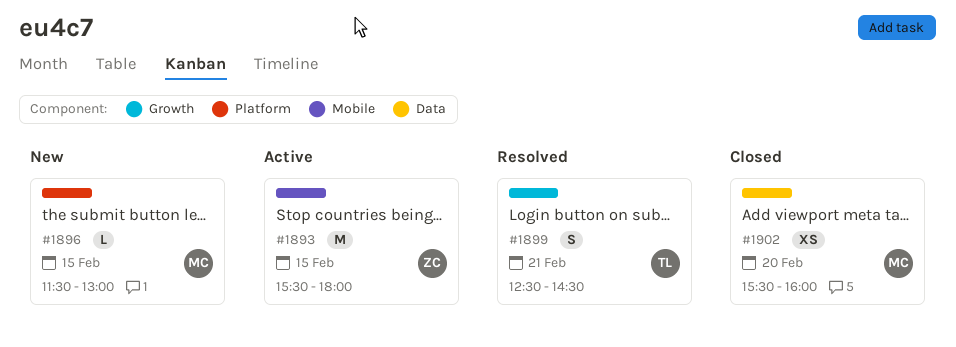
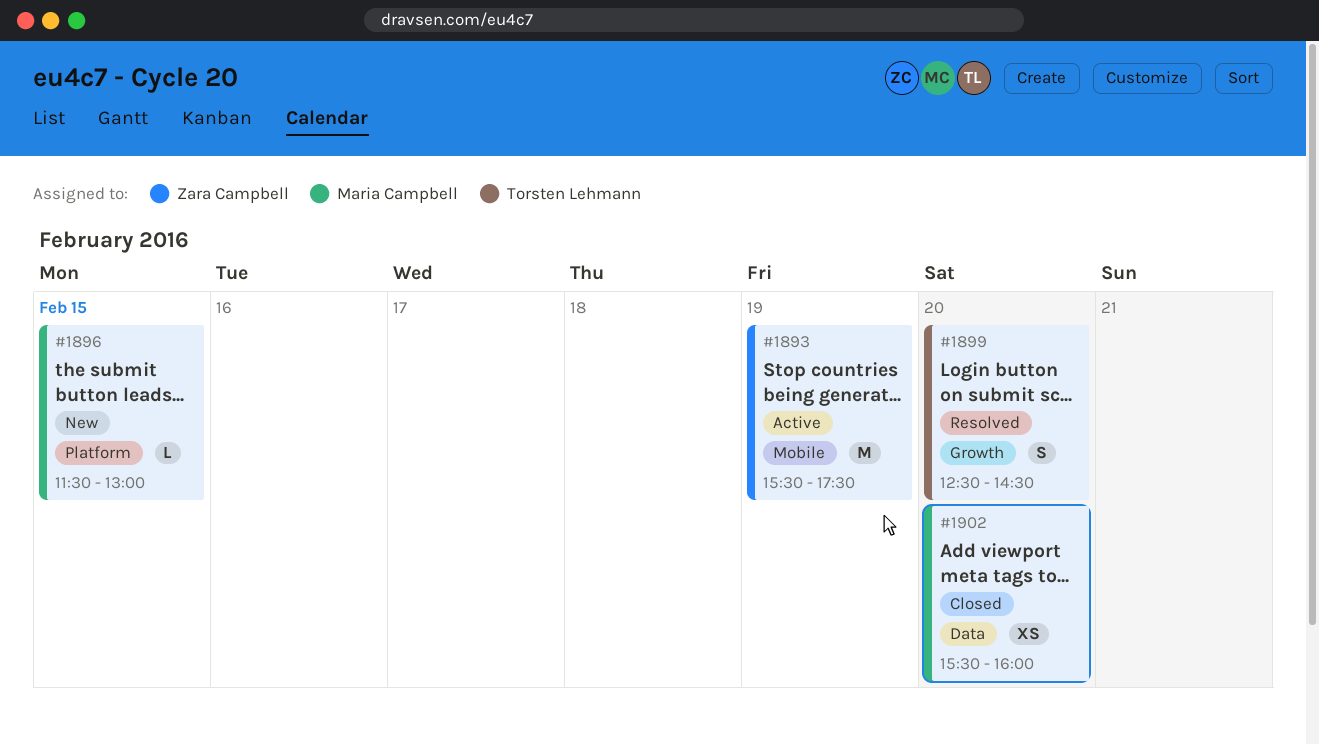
#1893, day: Feb 15 -> Feb 19
#1893, ends: 18:00 -> 17:30
#1899, day: Feb 21 -> Feb 20

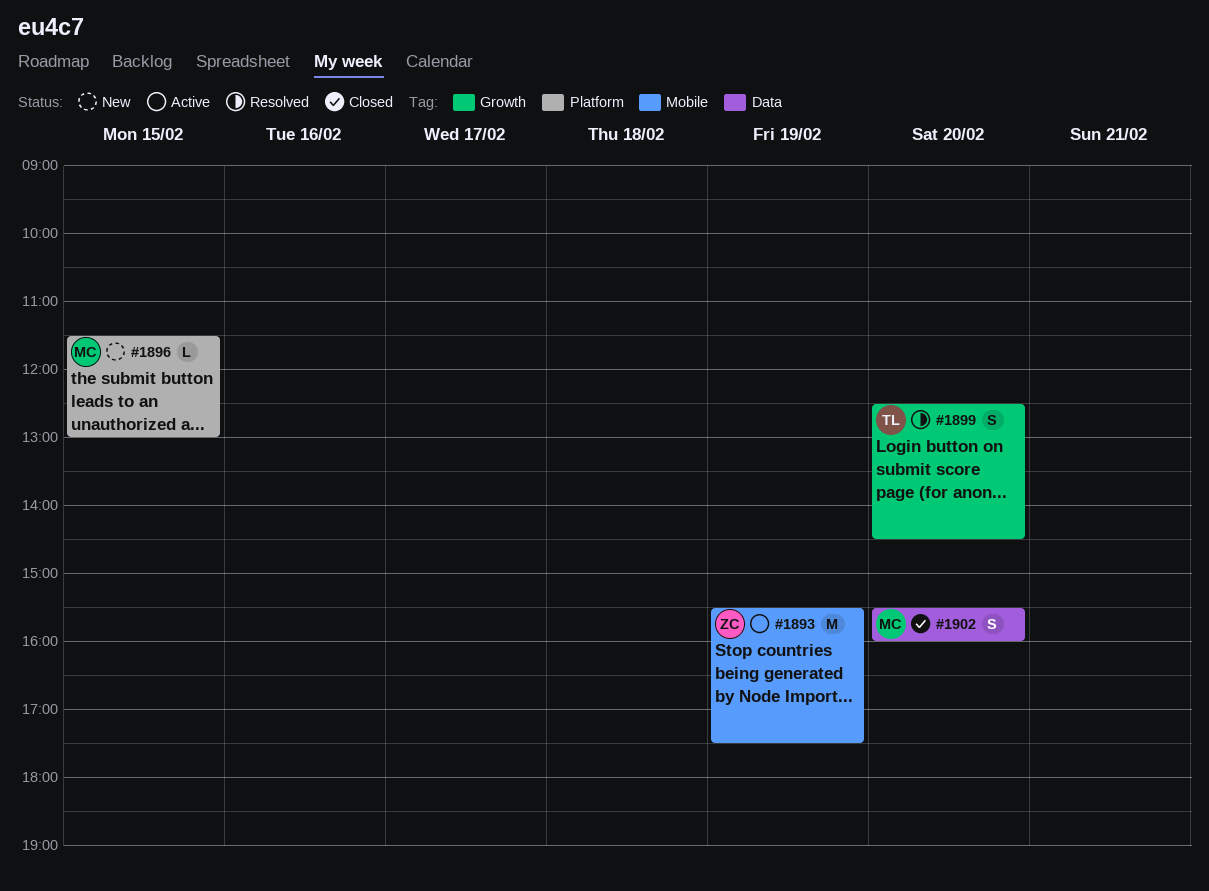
#1902, estimate: XS -> S

